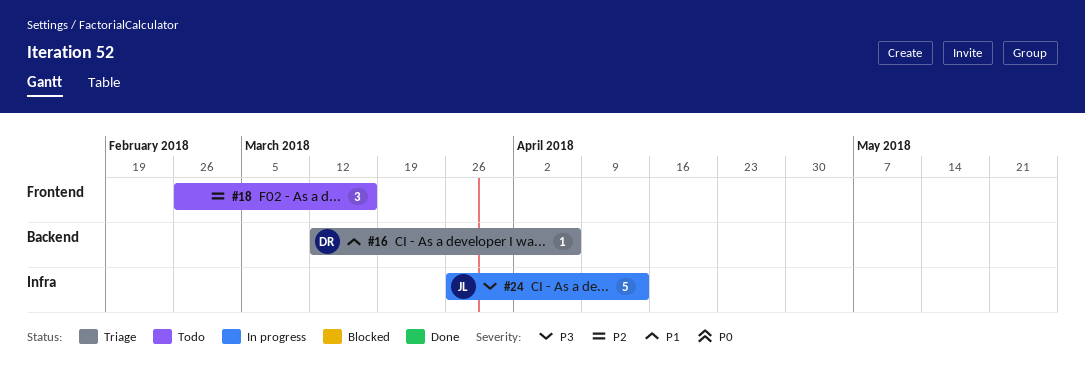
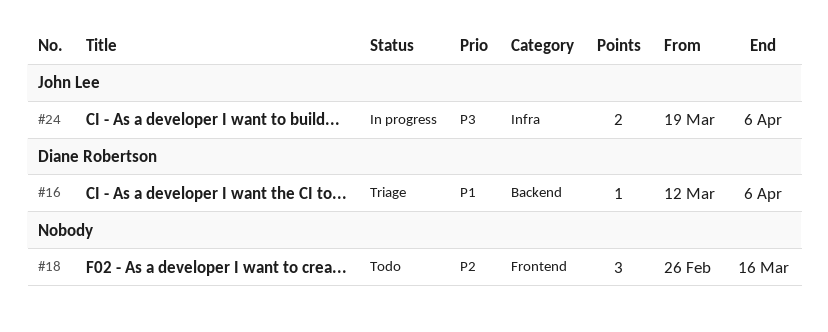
#24, estimate: 5 -> 2
#24, start: Mar 26 -> Mar 19
#24, due: Apr 13 -> Apr 6

